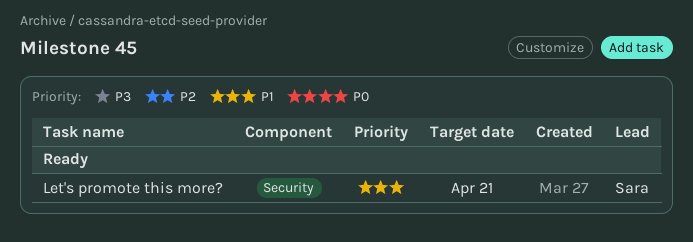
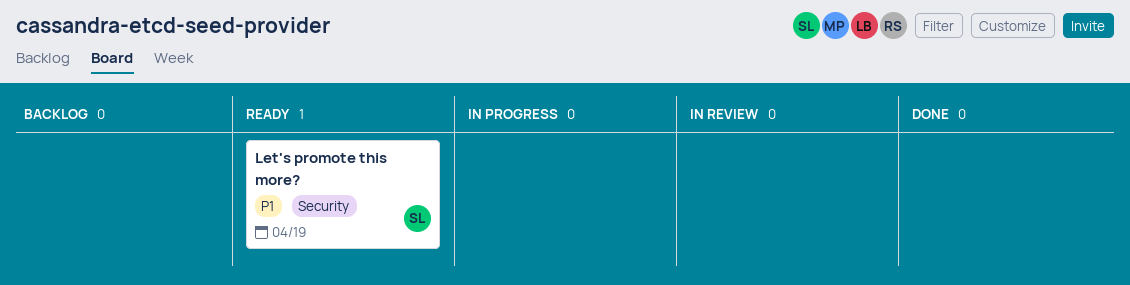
Let's promote this more?, due: Apr 21 -> Apr 19

